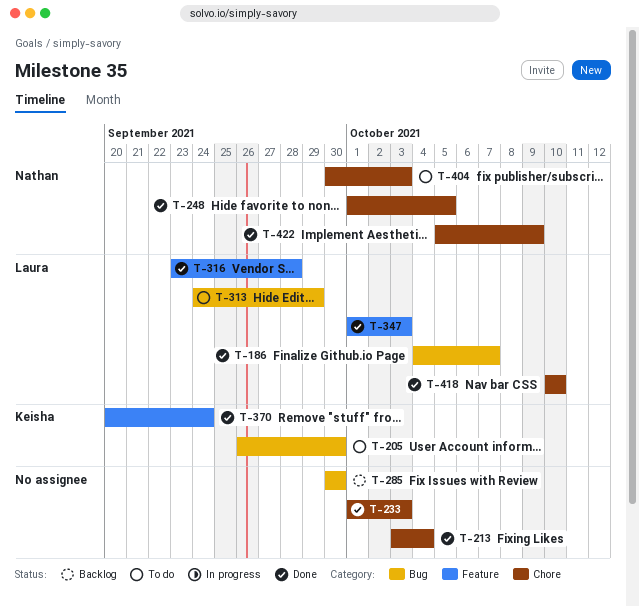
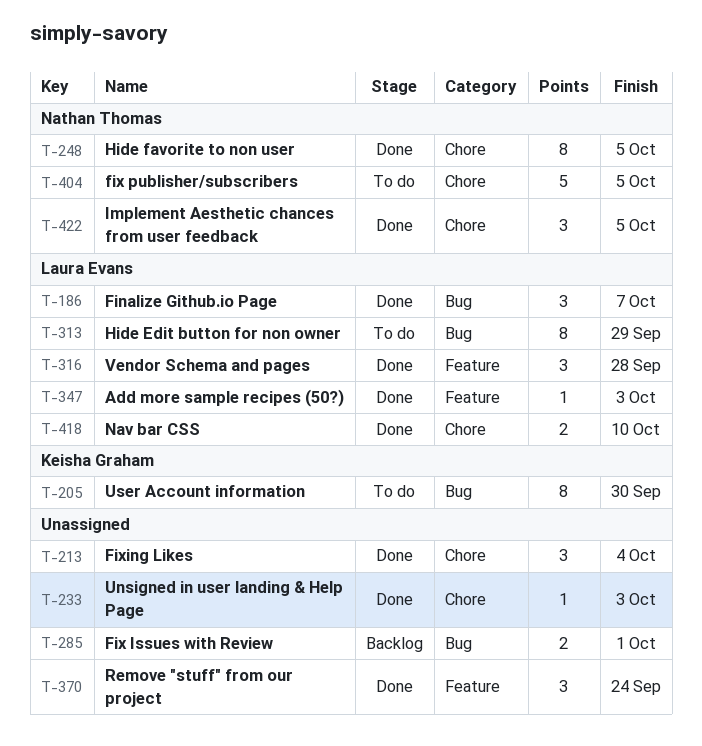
T-285, due: Sep 30 -> Oct 1
T-370, owner: Keisha Graham -> none
T-404, due: Oct 3 -> Oct 5
T-422, due: Oct 9 -> Oct 5

